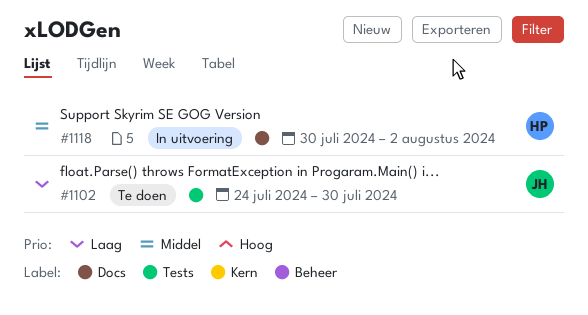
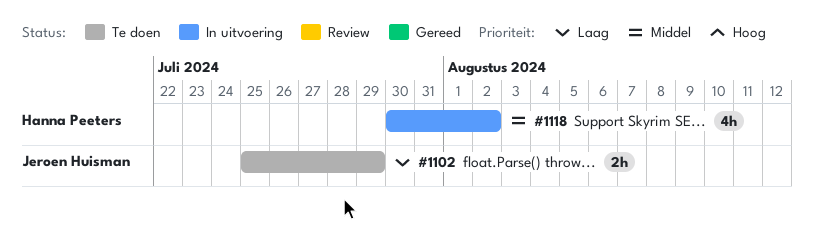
#1102, start: Jul 24 -> Jul 25
#1102, due: Jul 30 -> Jul 29

